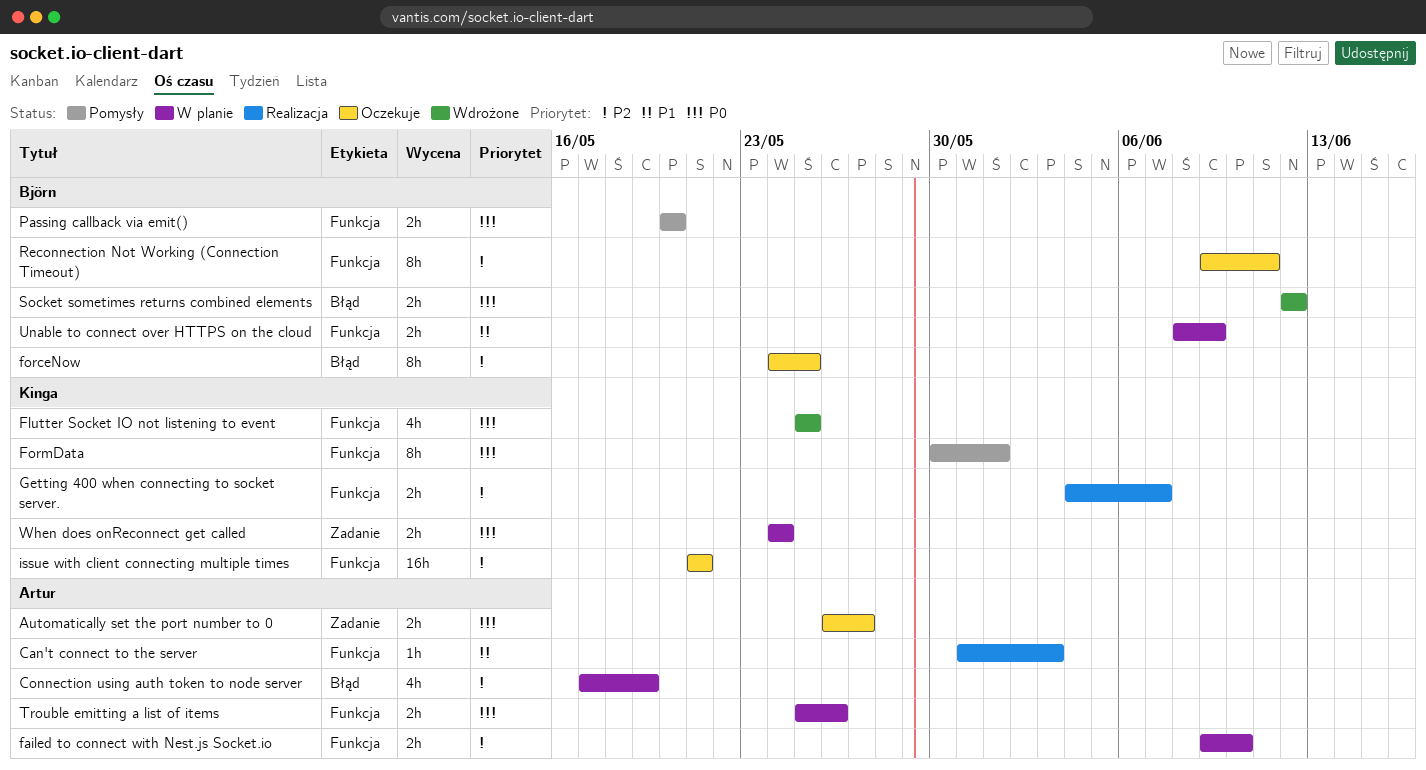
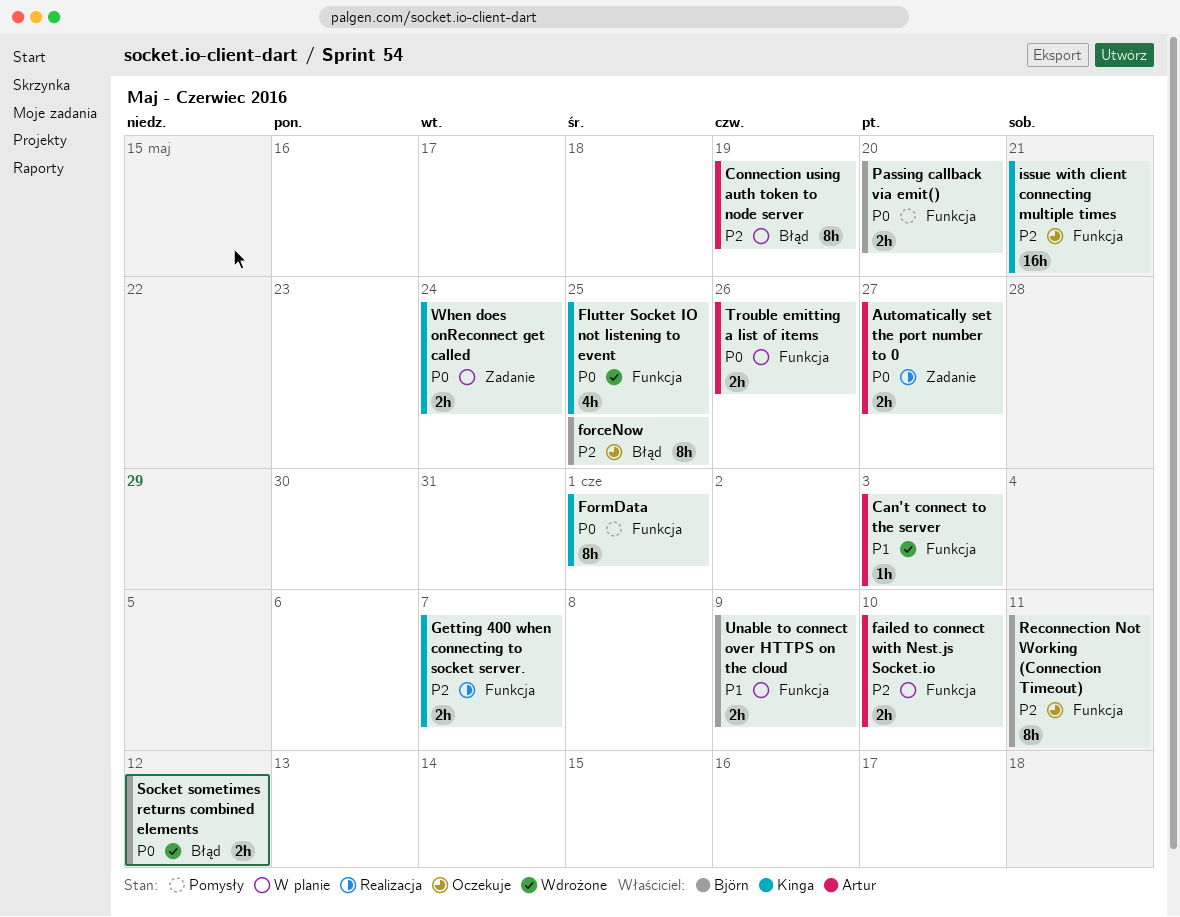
Automatically set the port number to 0, status: Oczekuje -> Realizacja
Can't connect to the server, status: Realizacja -> Wdrożone
Connection using auth token to node server, estimate: 4h -> 8h

